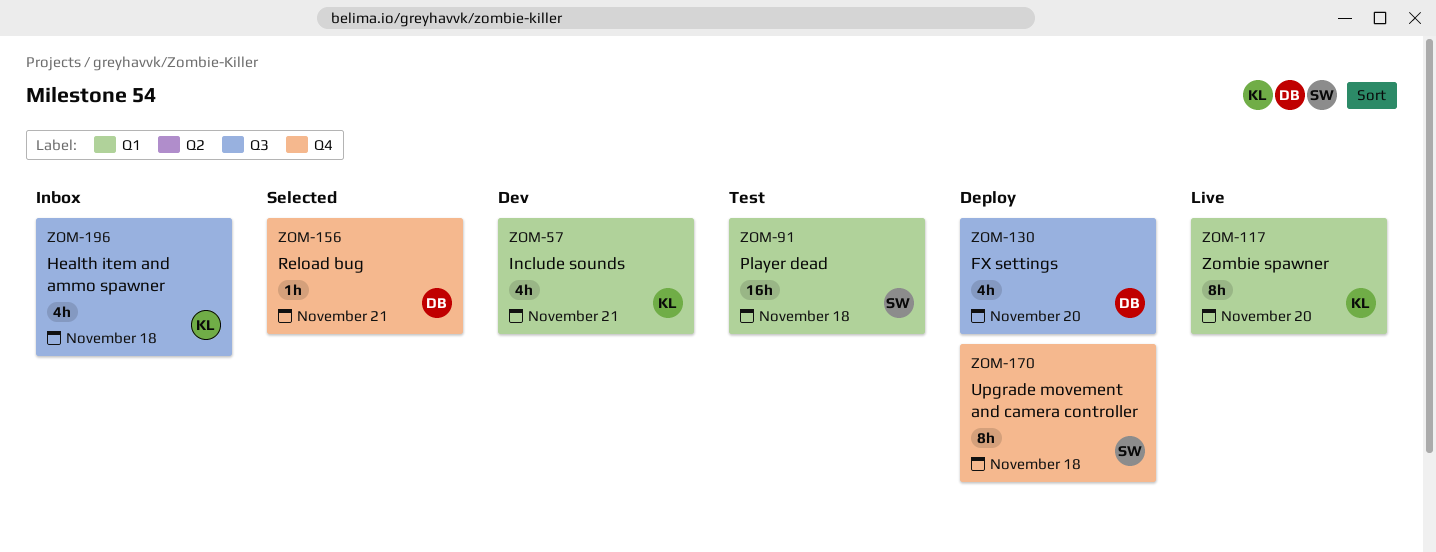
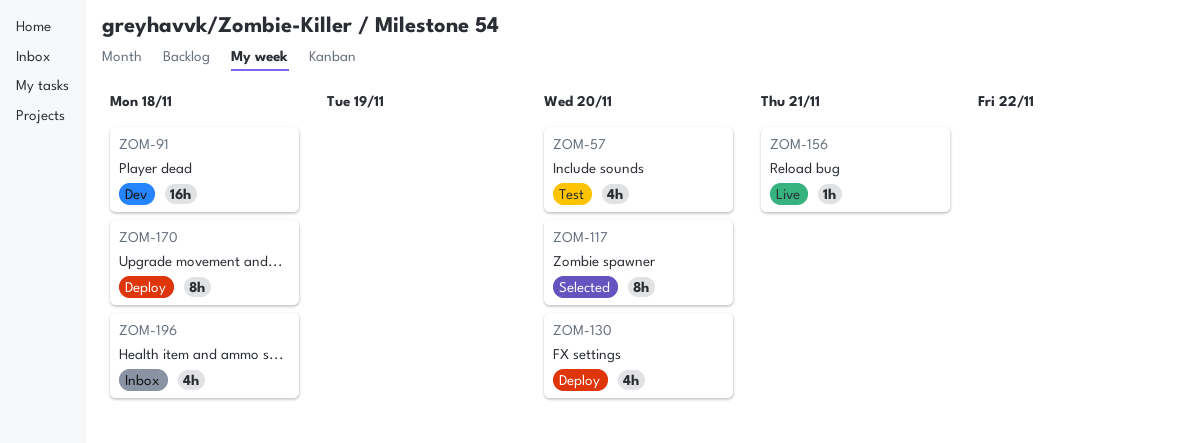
ZOM-57, status: Dev -> Test
ZOM-57, due: Nov 21 -> Nov 20
ZOM-91, status: Test -> Dev
ZOM-117, status: Live -> Selected
ZOM-156, status: Selected -> Live

